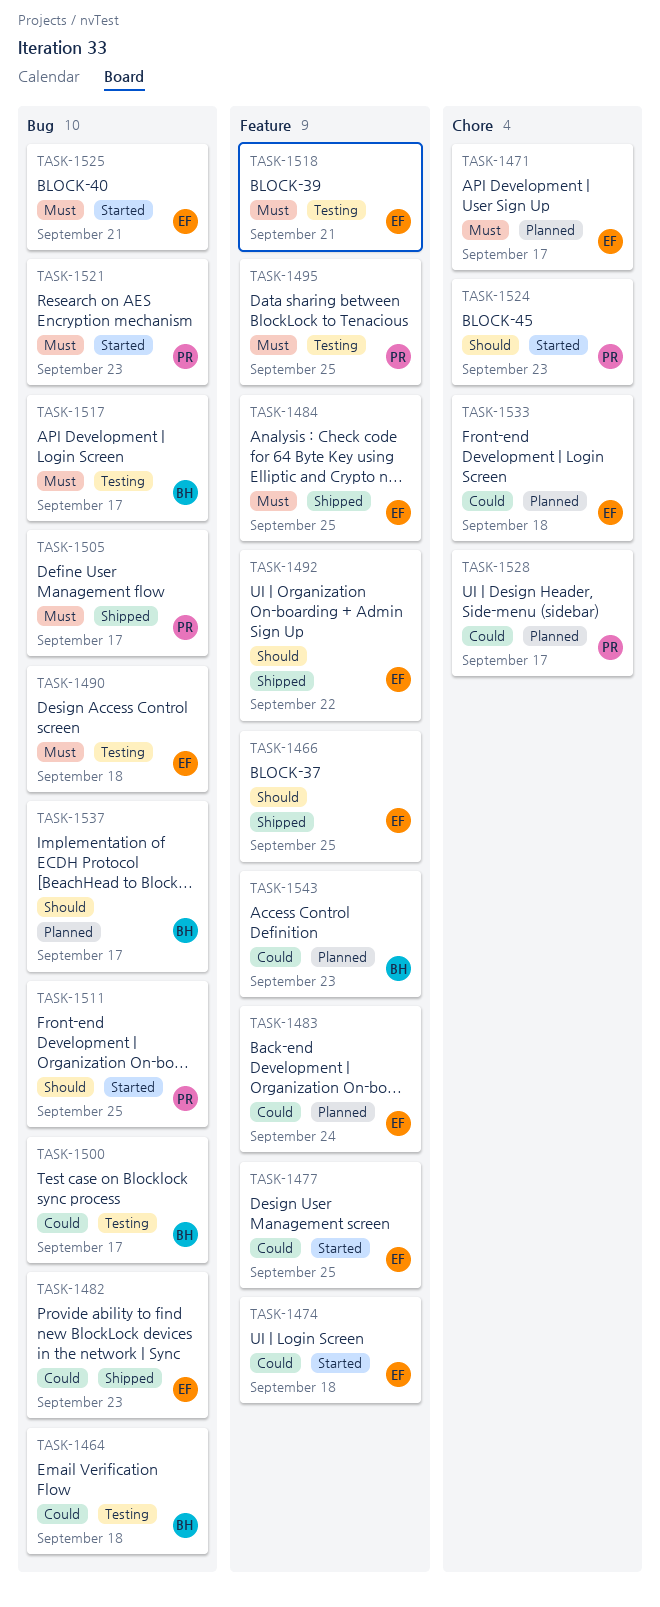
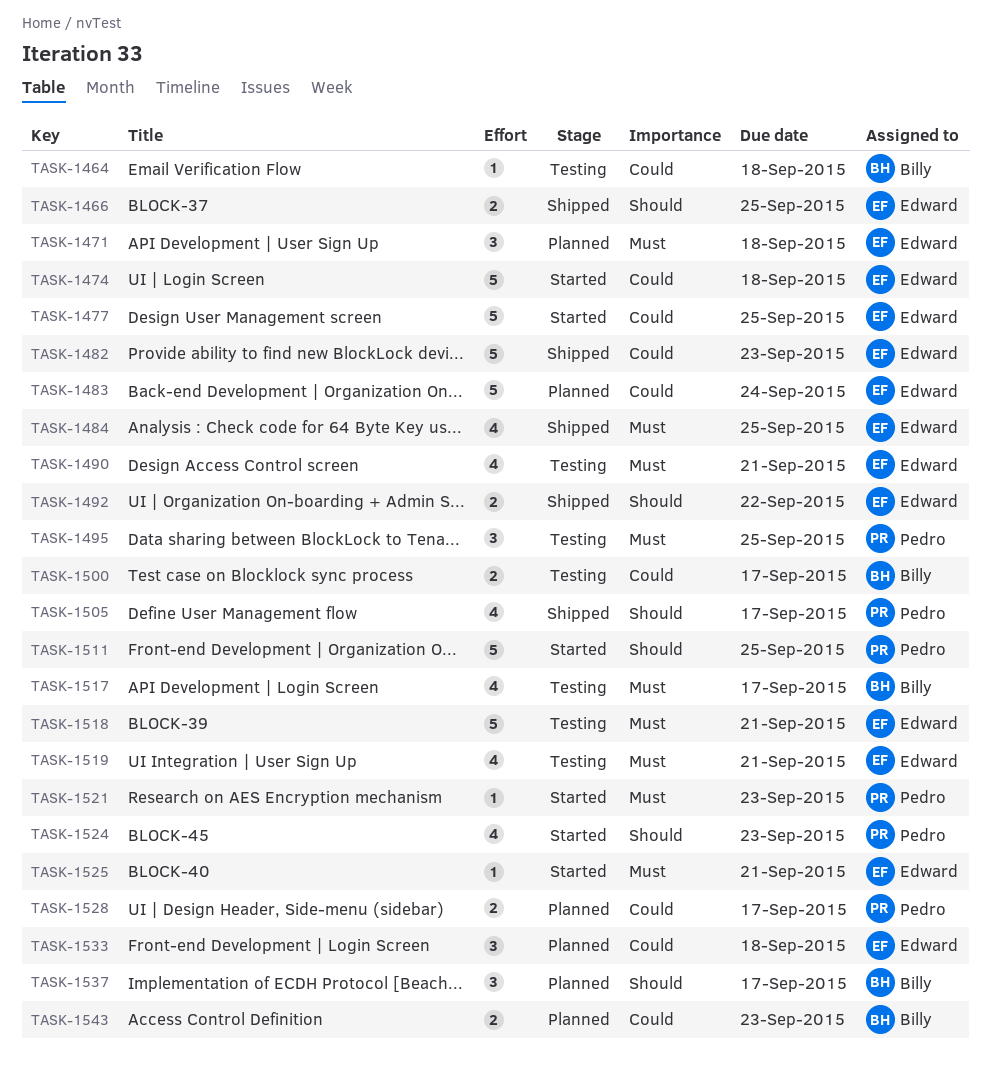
TASK-1471, due: Sep 17 -> Sep 18
TASK-1490, due: Sep 18 -> Sep 21
TASK-1505, priority: Must -> Should
TASK-1519: none -> present

